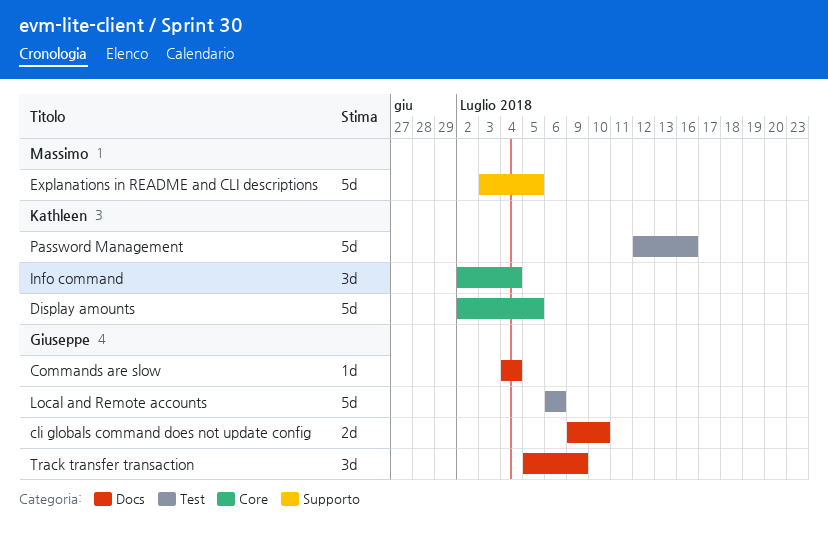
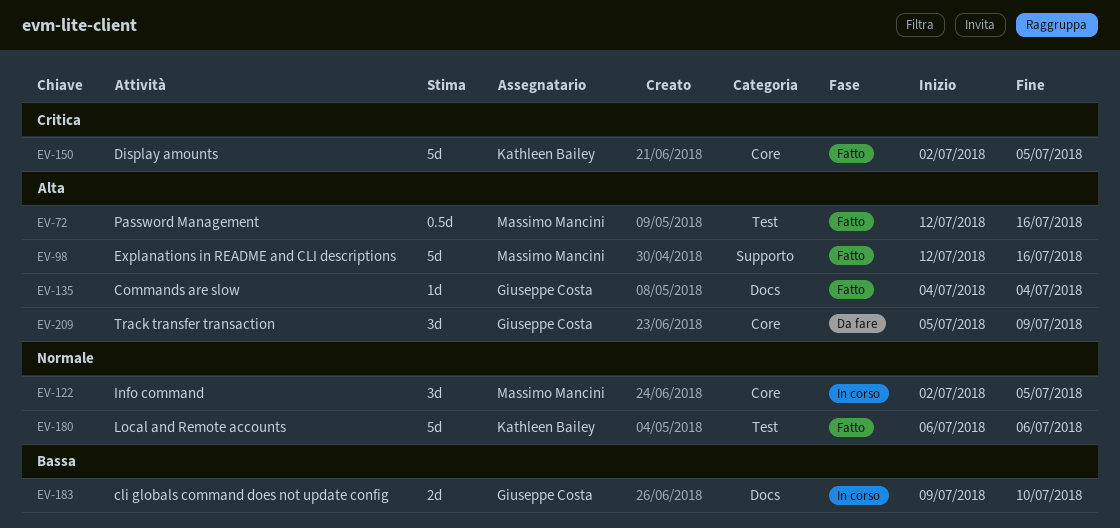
Explanations in README and CLI descriptions, start: Jul 3 -> Jul 12
Explanations in README and CLI descriptions, due: Jul 5 -> Jul 16
Info command, owner: Kathleen Bailey -> Massimo Mancini
Info command, due: Jul 4 -> Jul 5
Local and Remote accounts, owner: Giuseppe Costa -> Kathleen Bailey
Password Management, owner: Kathleen Bailey -> Massimo Mancini
Password Management, estimate: 5d -> 0.5d
Track transfer transaction, label: Docs -> Core

